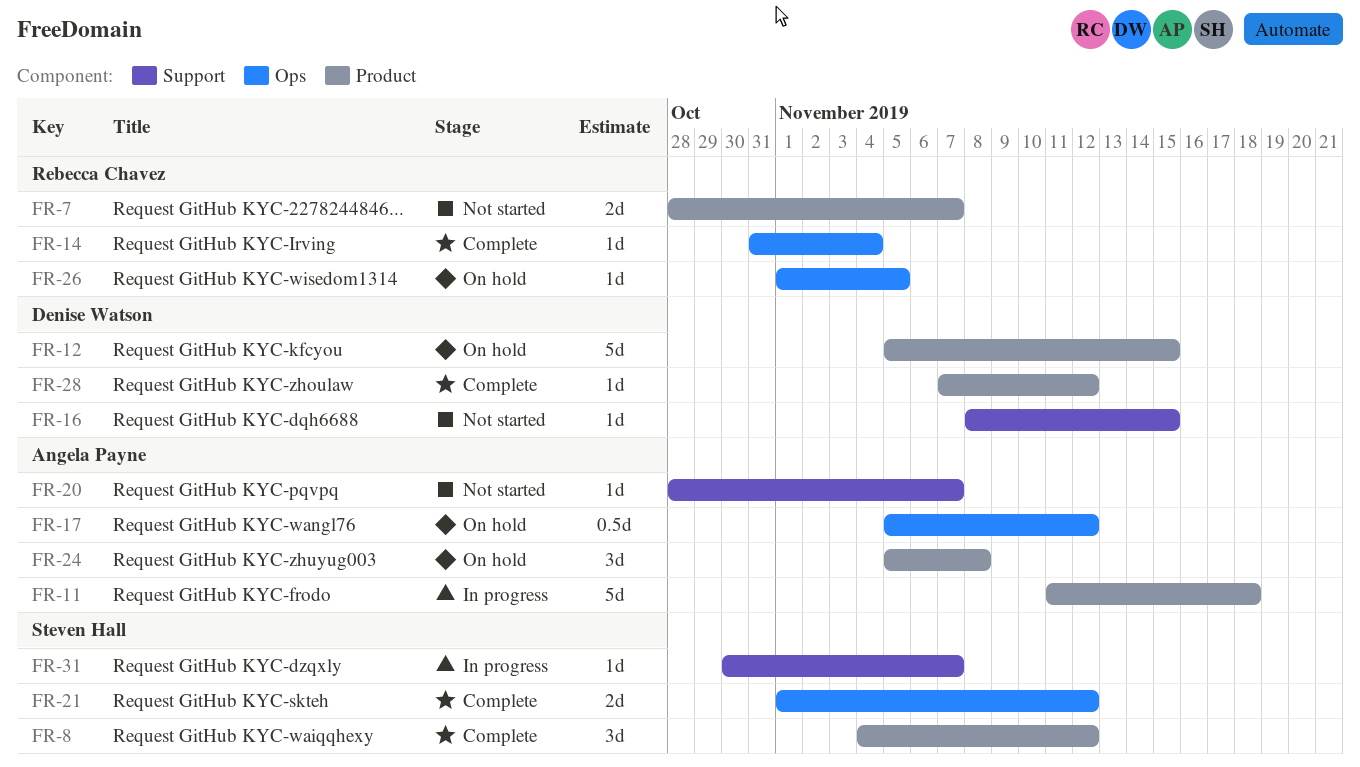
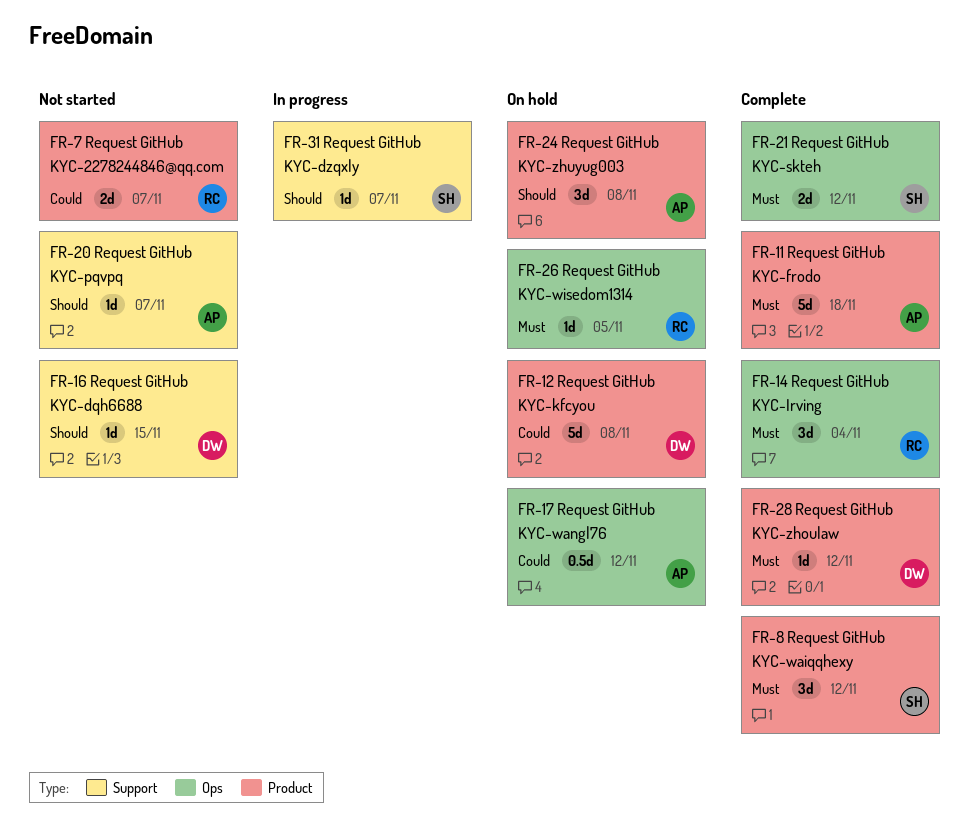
FR-11, status: In progress -> Complete
FR-12, due: Nov 15 -> Nov 8
FR-14, estimate: 1d -> 3d

